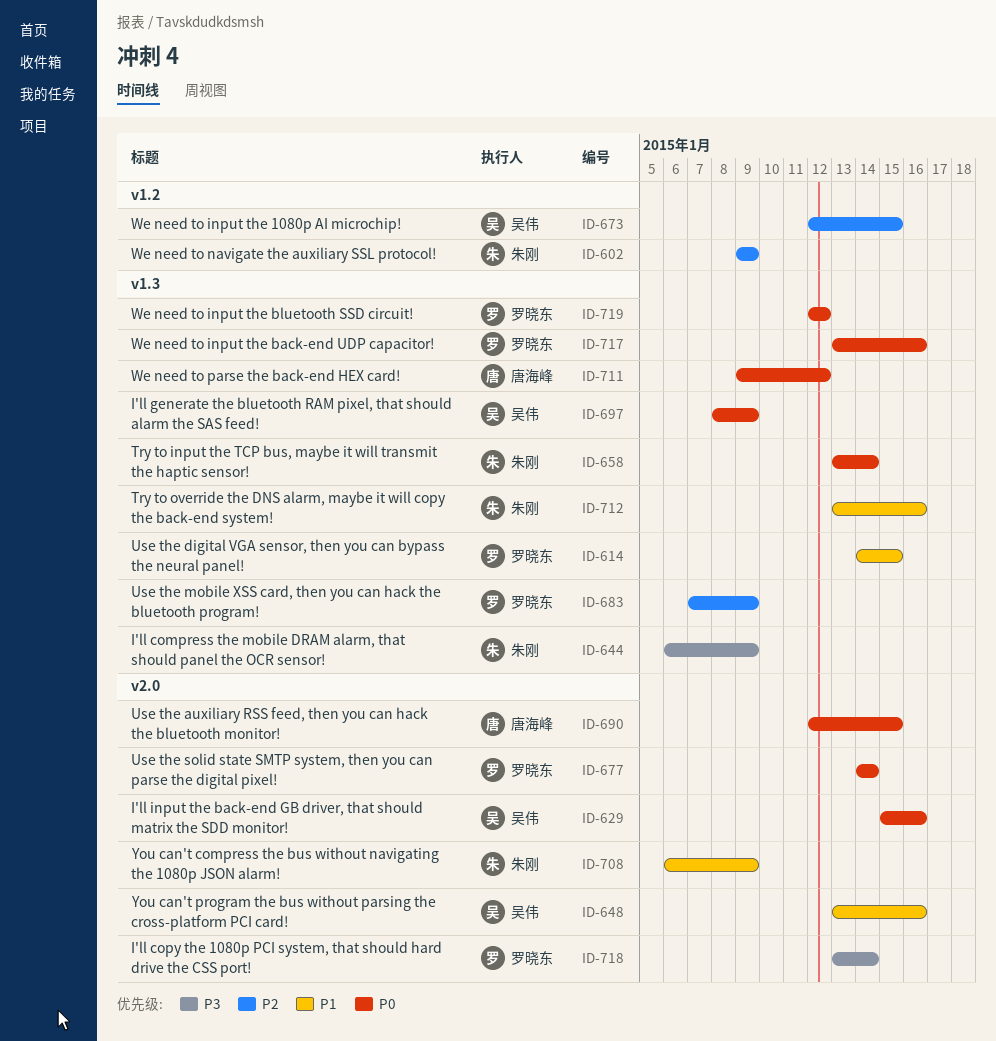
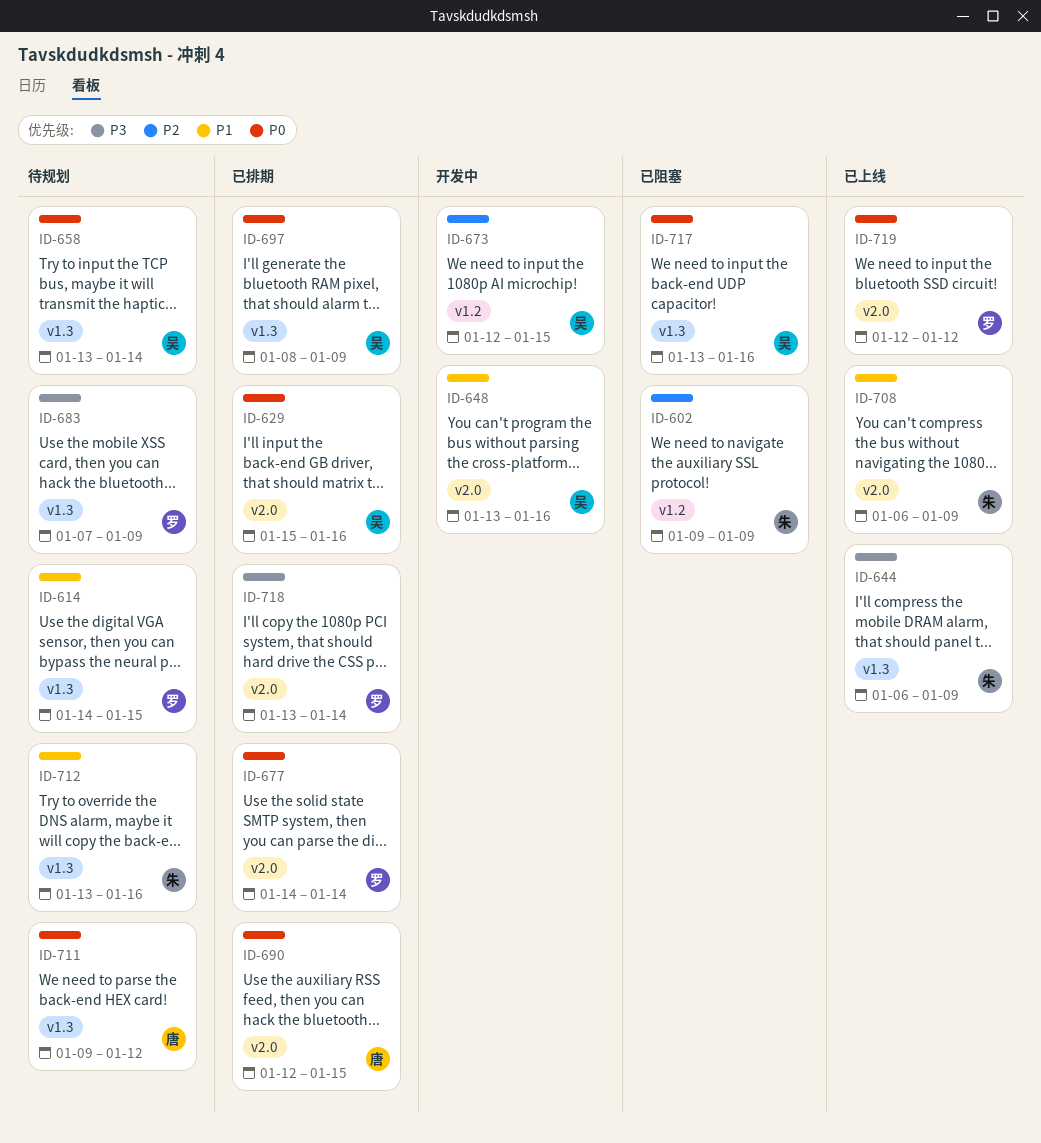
ID-658, owner: 朱刚 -> 吴伟
ID-683, priority: P2 -> P3
ID-717, owner: 罗晓东 -> 吴伟
ID-719, label: v1.3 -> v2.0

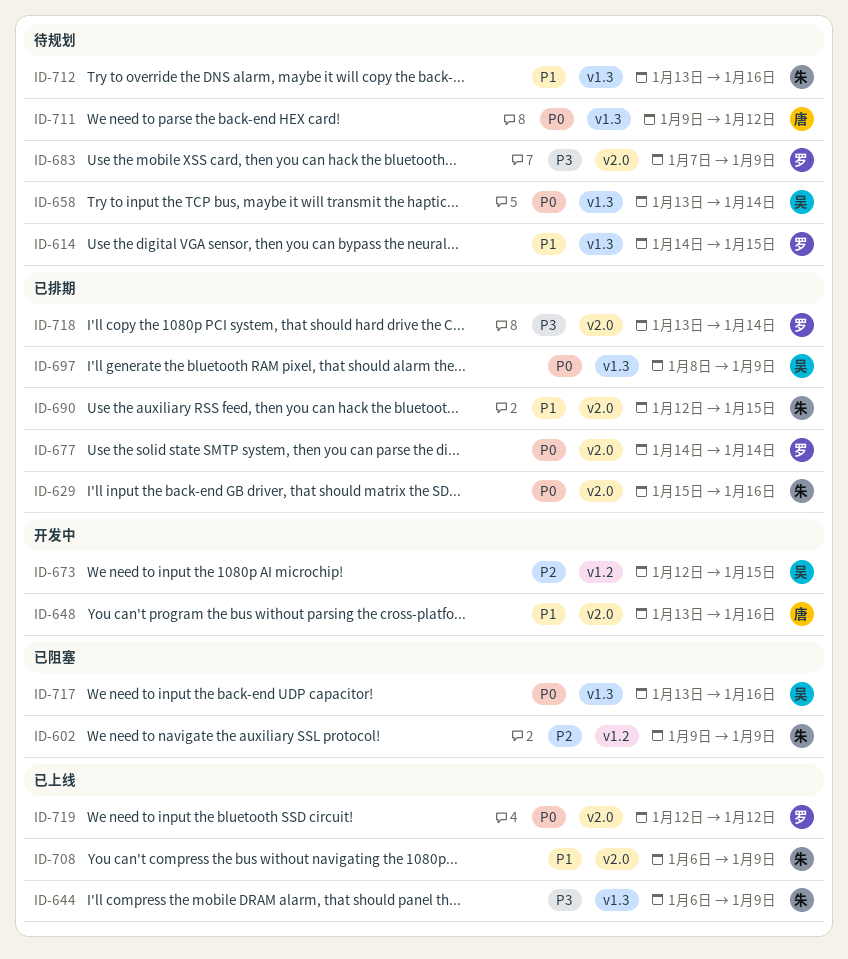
ID-629, owner: 吴 -> 朱
ID-648, owner: 吴 -> 唐
ID-683, label: v1.3 -> v2.0
ID-690, owner: 唐 -> 朱
ID-690, priority: P0 -> P1

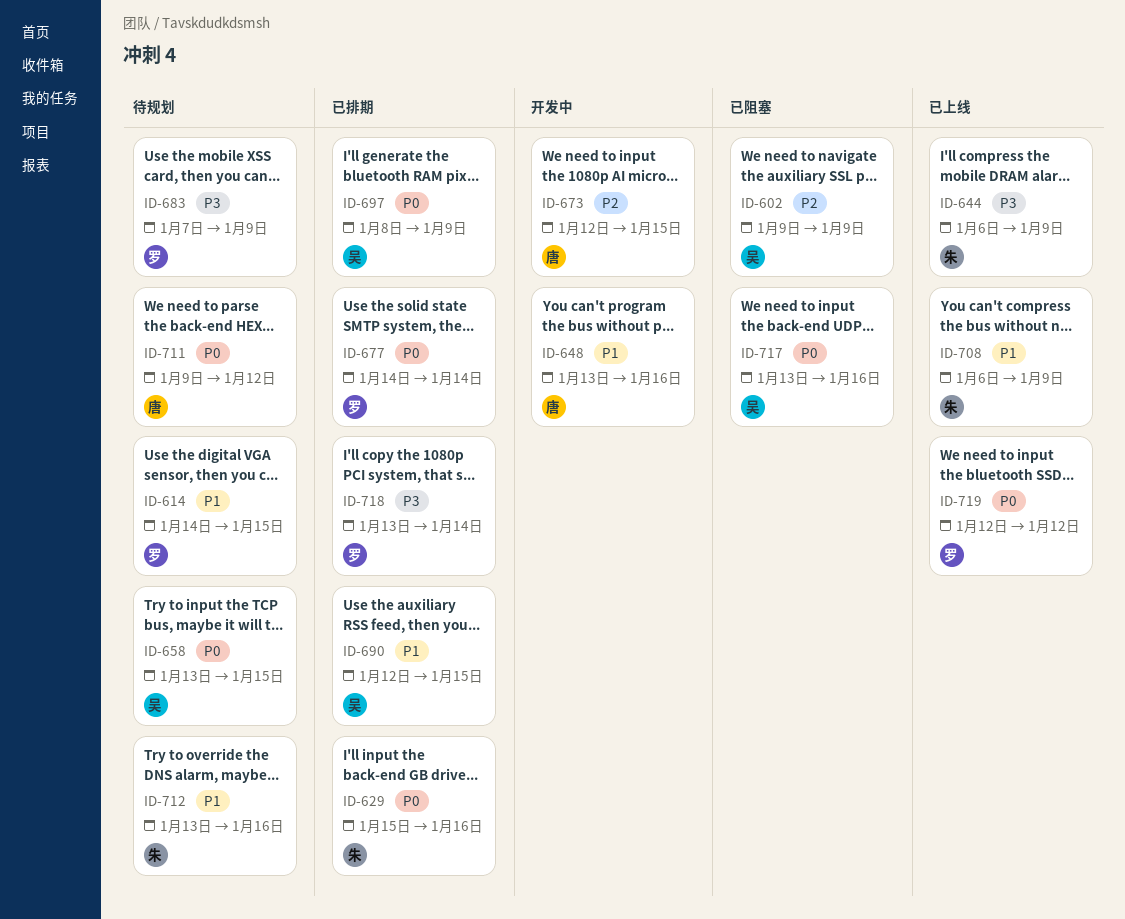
ID-602, owner: 朱 -> 吴
ID-658, due: Jan 14 -> Jan 15
ID-673, owner: 吴 -> 唐
ID-690, owner: 朱 -> 吴

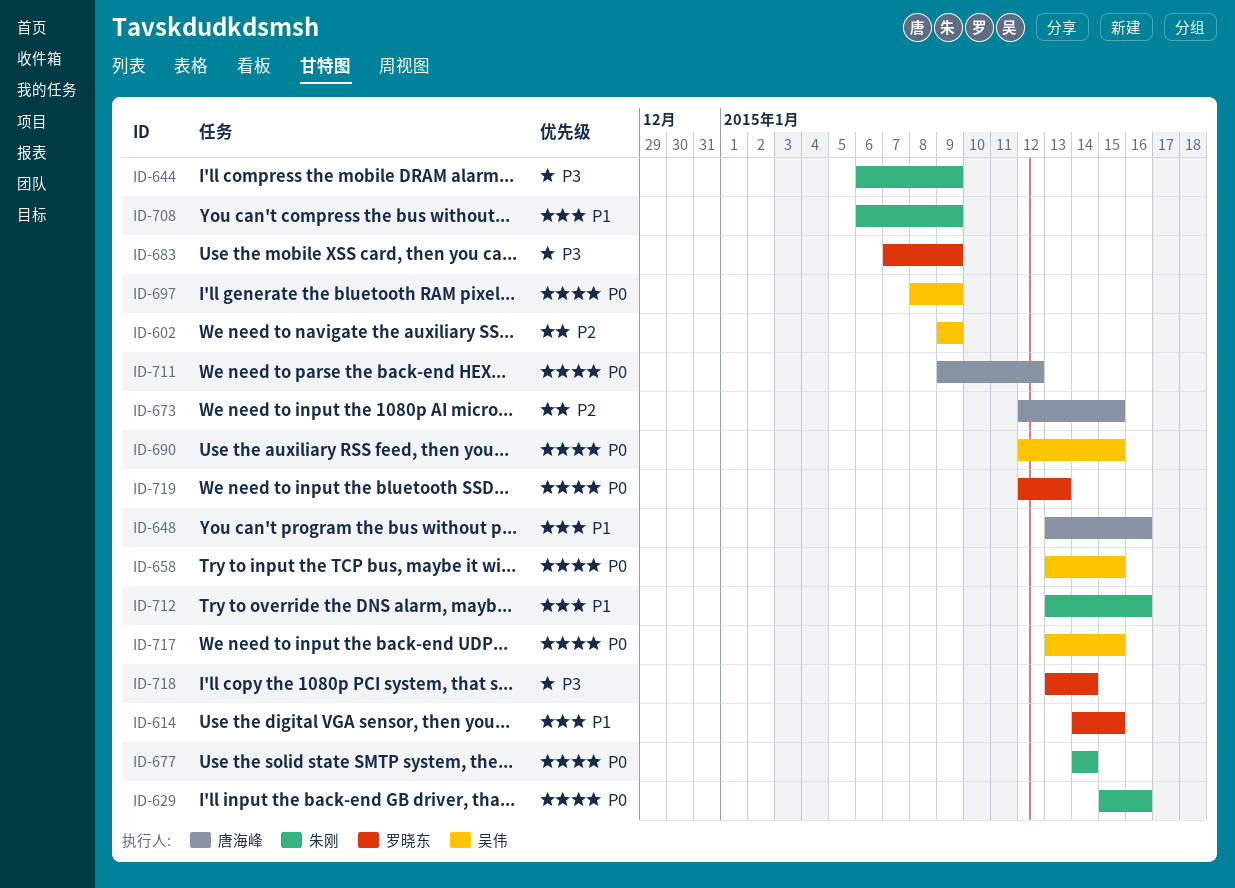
ID-677, owner: 罗晓东 -> 朱刚
ID-690, priority: P1 -> P0
ID-717, due: Jan 16 -> Jan 15
ID-719, due: Jan 12 -> Jan 13

